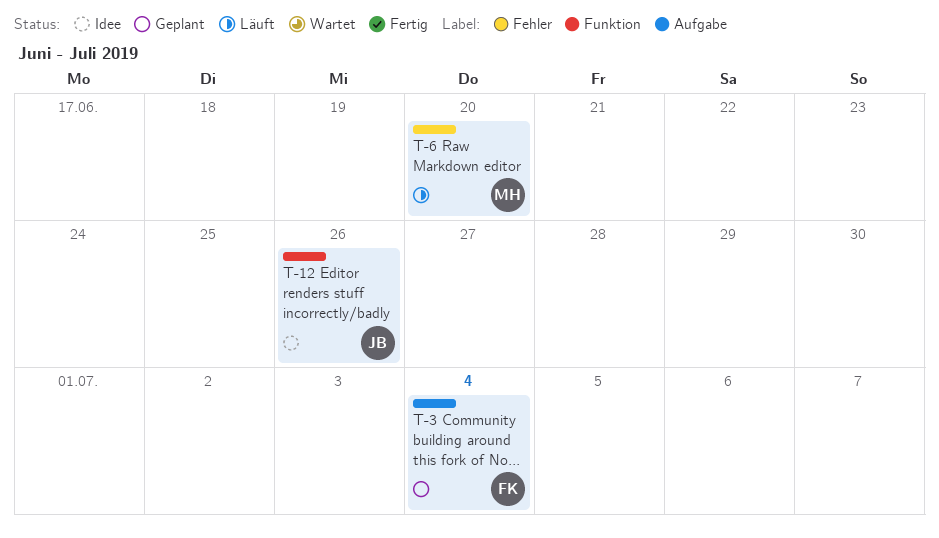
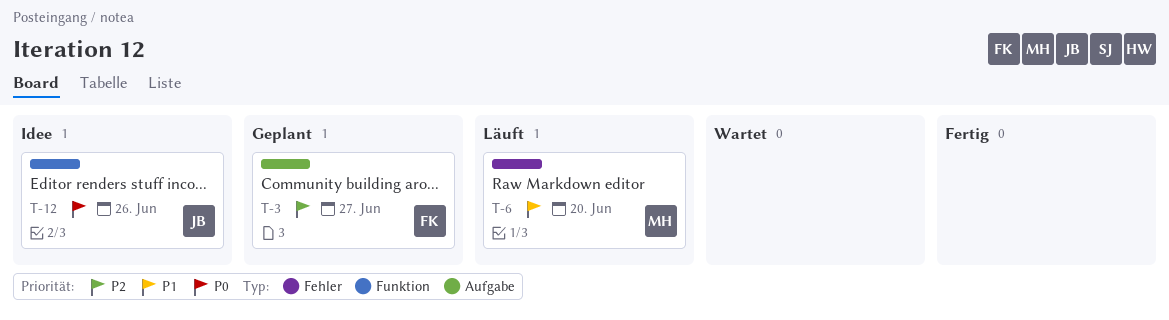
T-3, due: Jul 4 -> Jun 27

